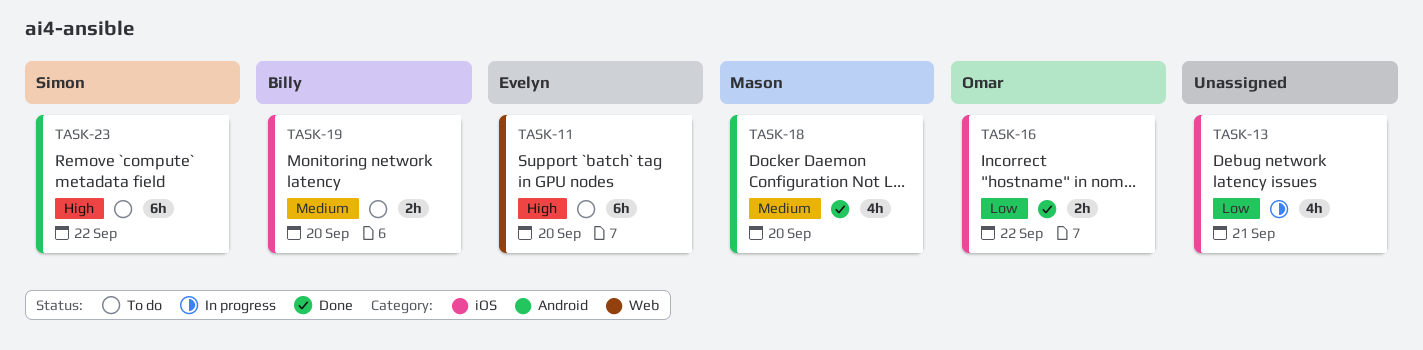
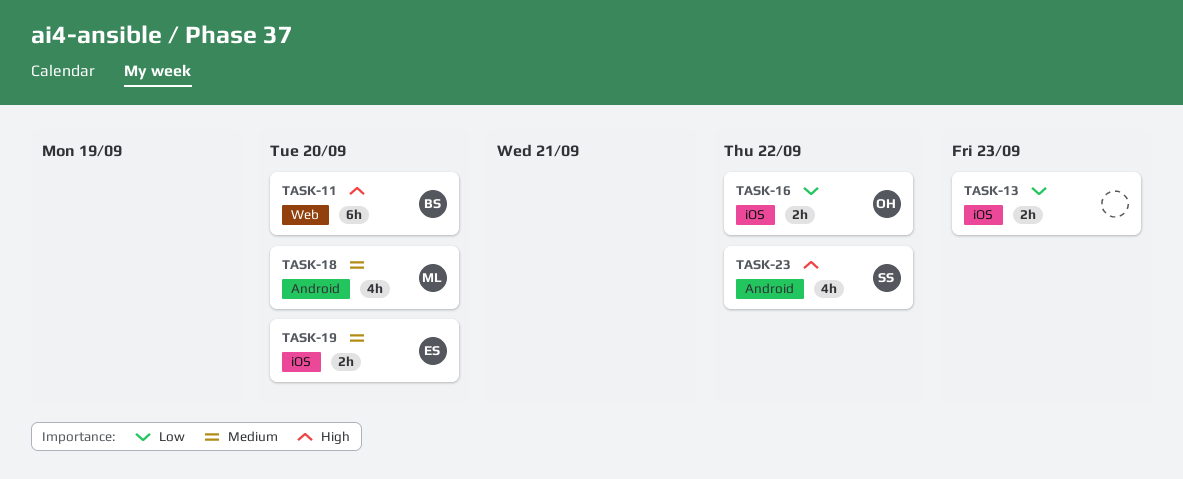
TASK-11, owner: Evelyn -> Billy
TASK-13, estimate: 4h -> 2h
TASK-13, due: Sep 21 -> Sep 23
TASK-19, owner: Billy -> Evelyn
TASK-23, estimate: 6h -> 4h

